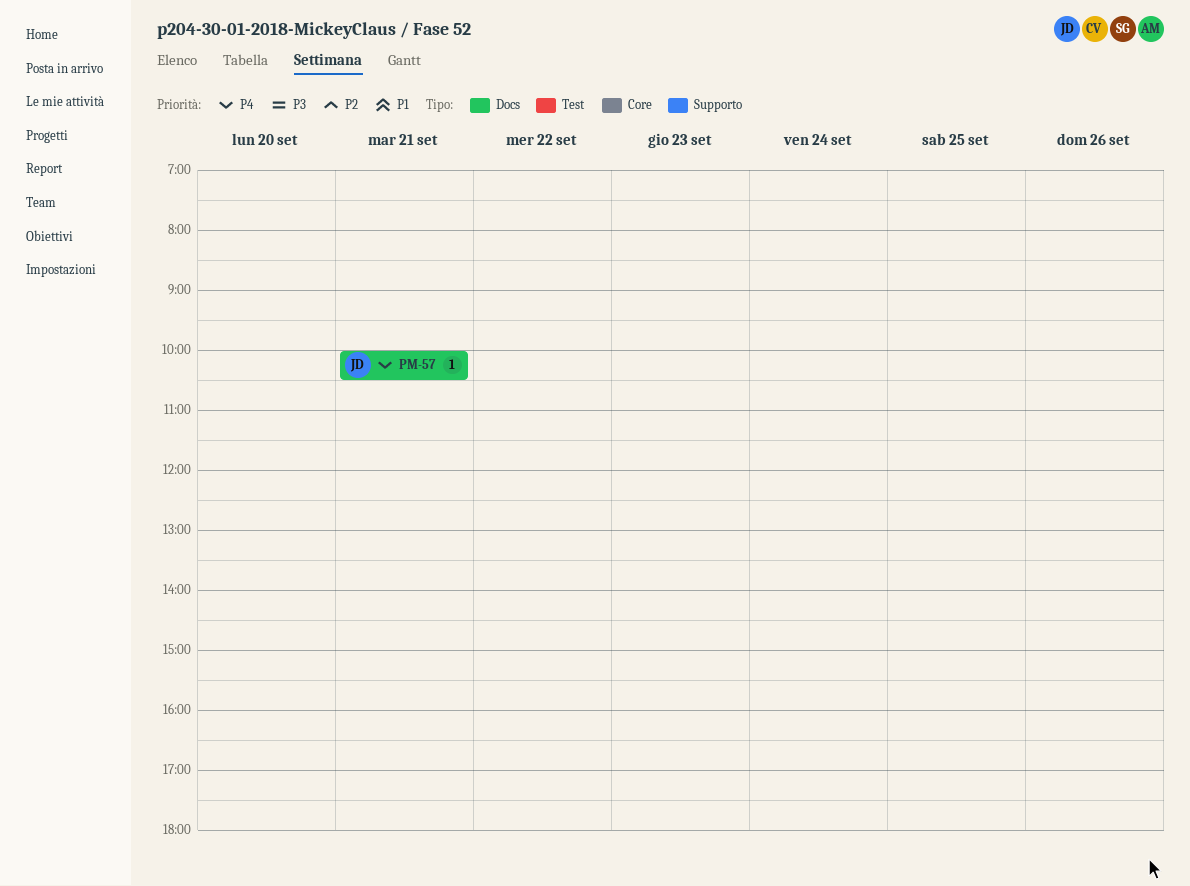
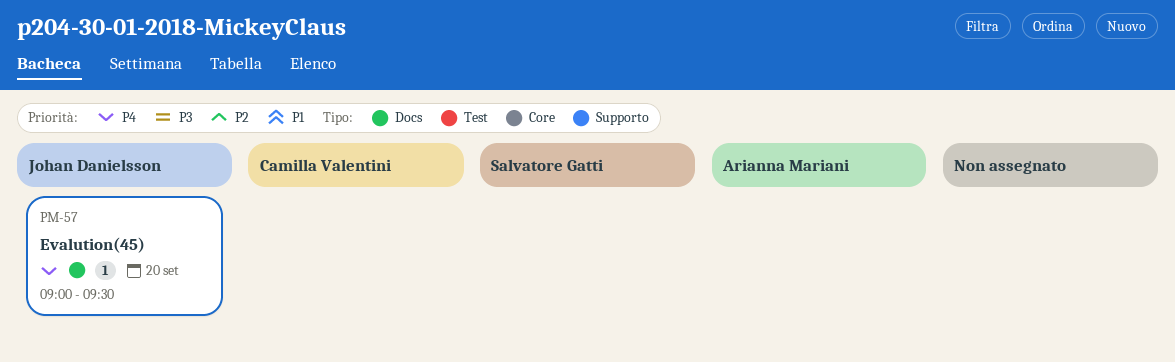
PM-57, day: Sep 21 -> Sep 20
PM-57, begins: 10:00 -> 09:00
PM-57, ends: 10:30 -> 09:30

